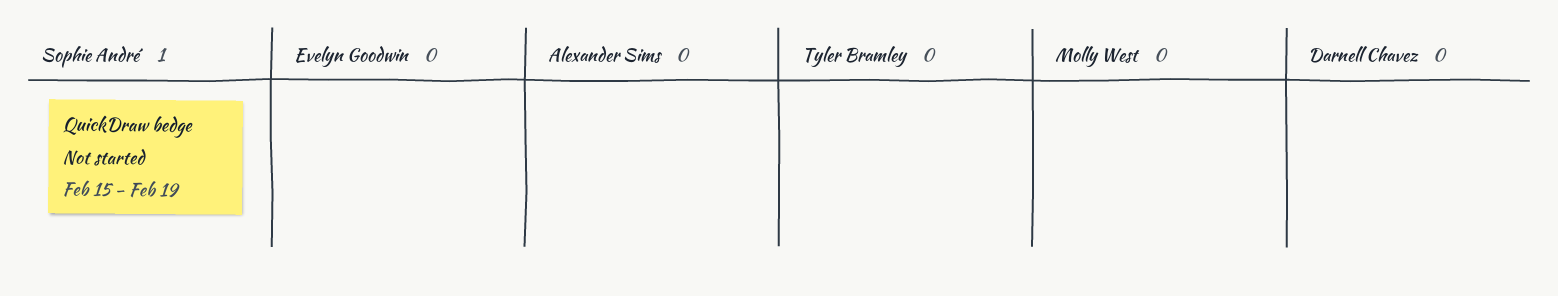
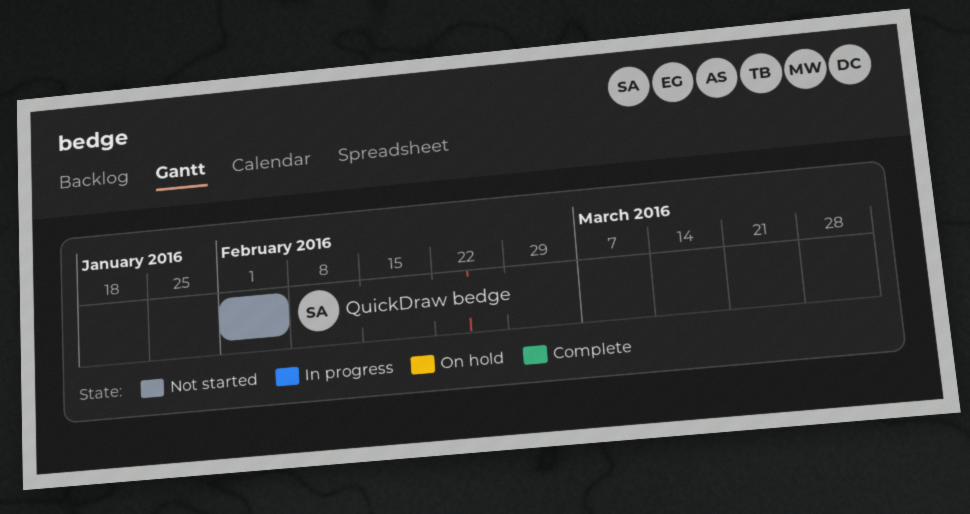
QuickDraw bedge, start: Feb 15 -> Feb 1
QuickDraw bedge, due: Feb 19 -> Feb 5

